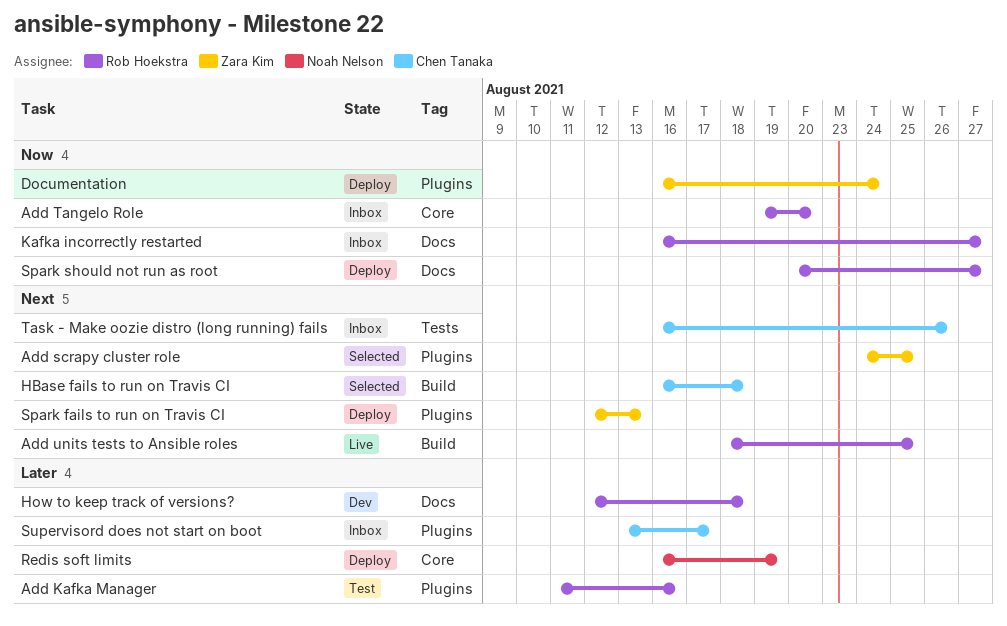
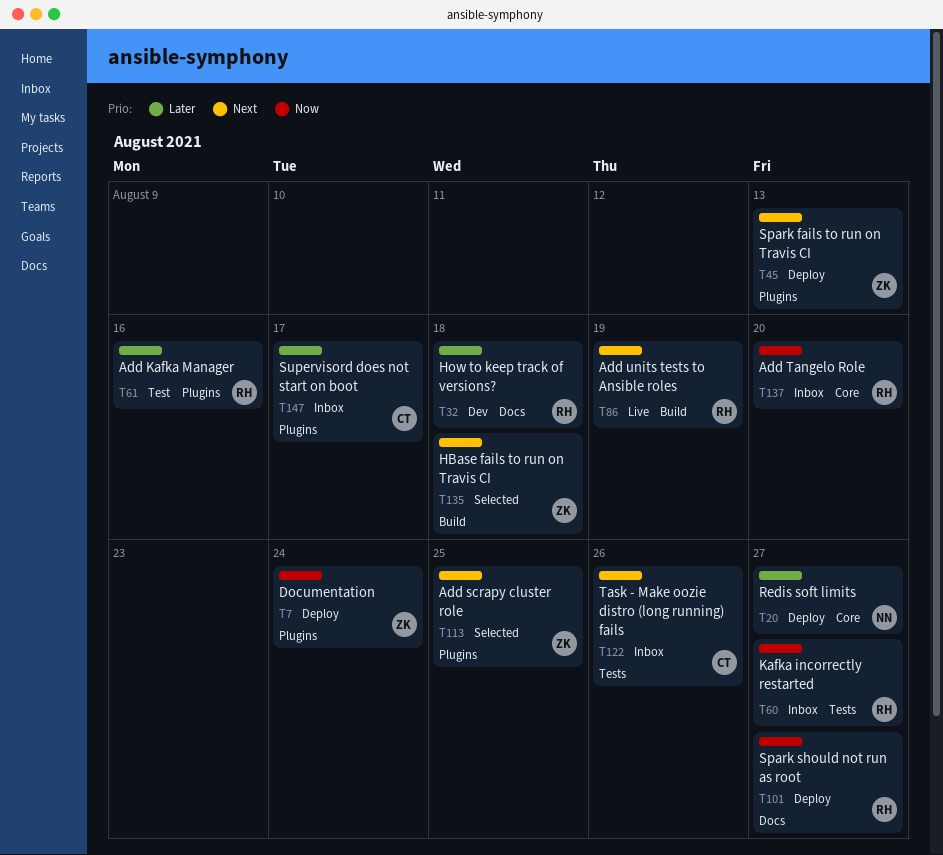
Add units tests to Ansible roles, due: Aug 25 -> Aug 19
HBase fails to run on Travis CI, owner: Chen Tanaka -> Zara Kim
Kafka incorrectly restarted, label: Docs -> Tests
Redis soft limits, due: Aug 19 -> Aug 27

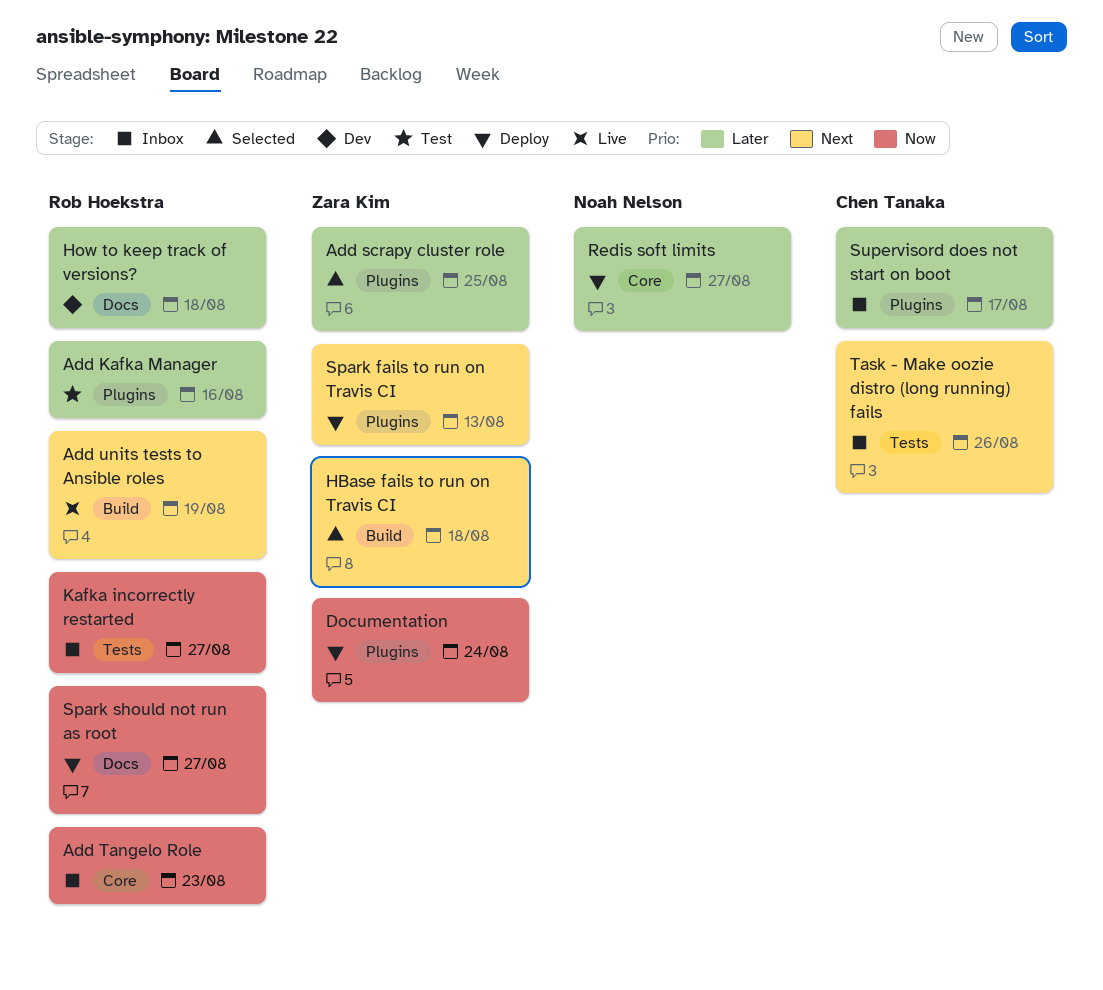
Add scrapy cluster role, priority: Next -> Later
Add Tangelo Role, due: Aug 20 -> Aug 23

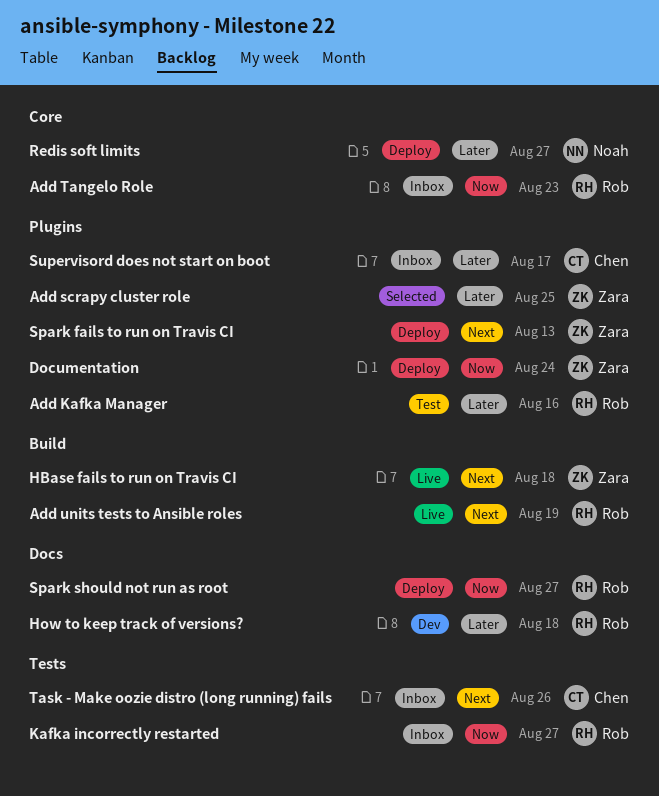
HBase fails to run on Travis CI, status: Selected -> Live

